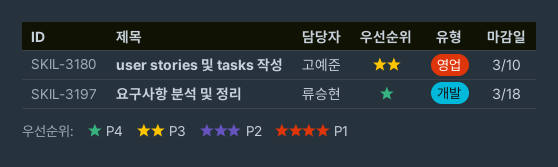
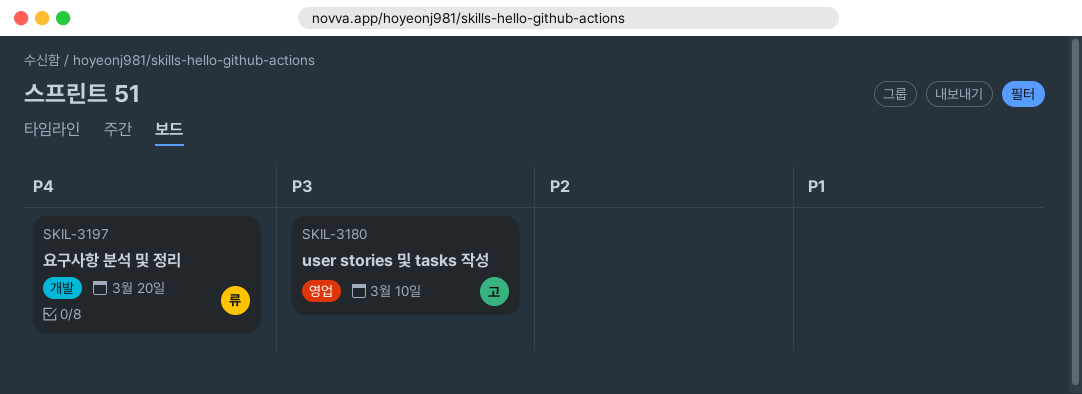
SKIL-3197, due: Mar 18 -> Mar 20

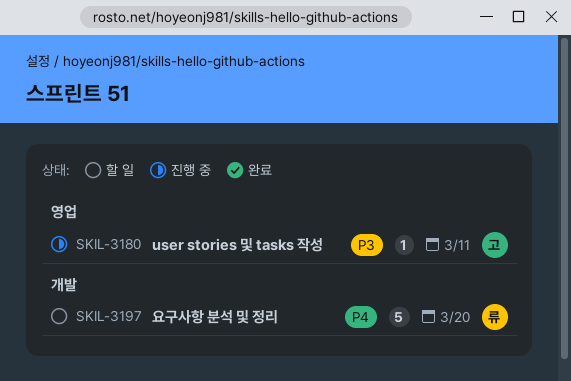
SKIL-3180, due: Mar 10 -> Mar 11

